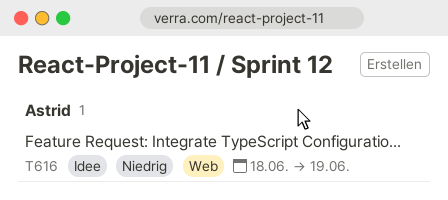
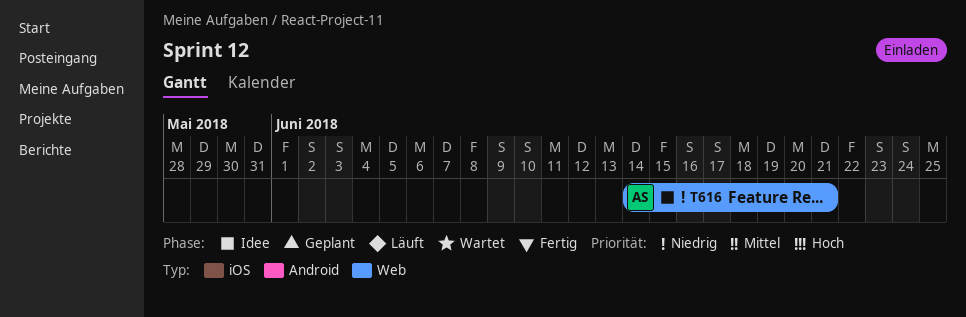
T616, start: Jun 18 -> Jun 14
T616, due: Jun 19 -> Jun 21

